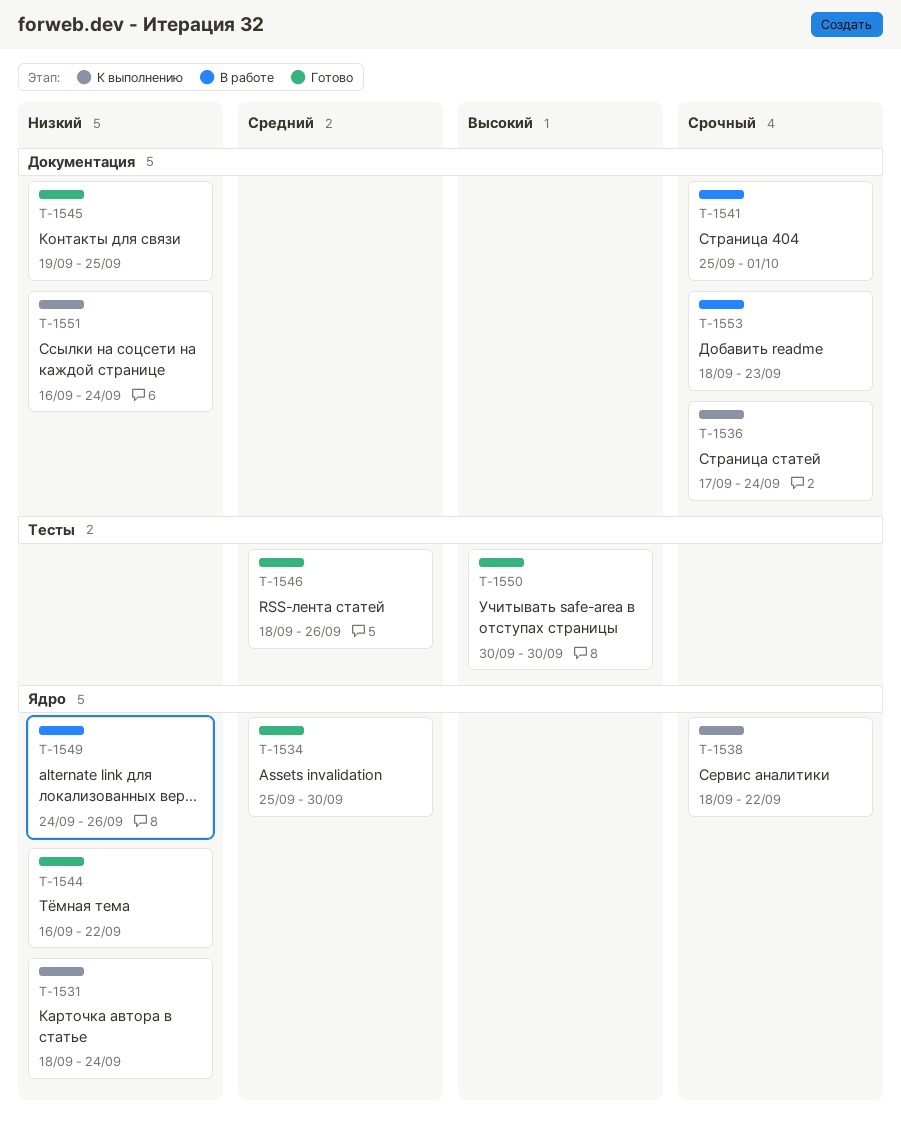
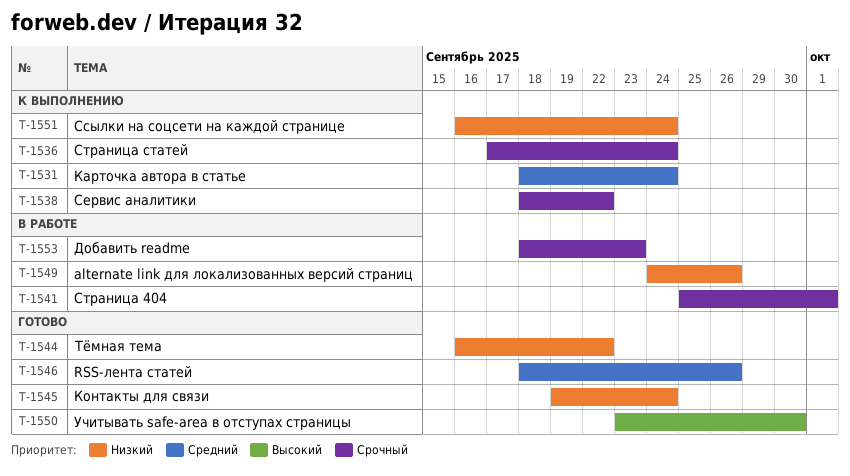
T-1531, priority: Низкий -> Средний
T-1534: present -> none
T-1545, due: Sep 25 -> Sep 24
T-1550, start: Sep 30 -> Sep 23

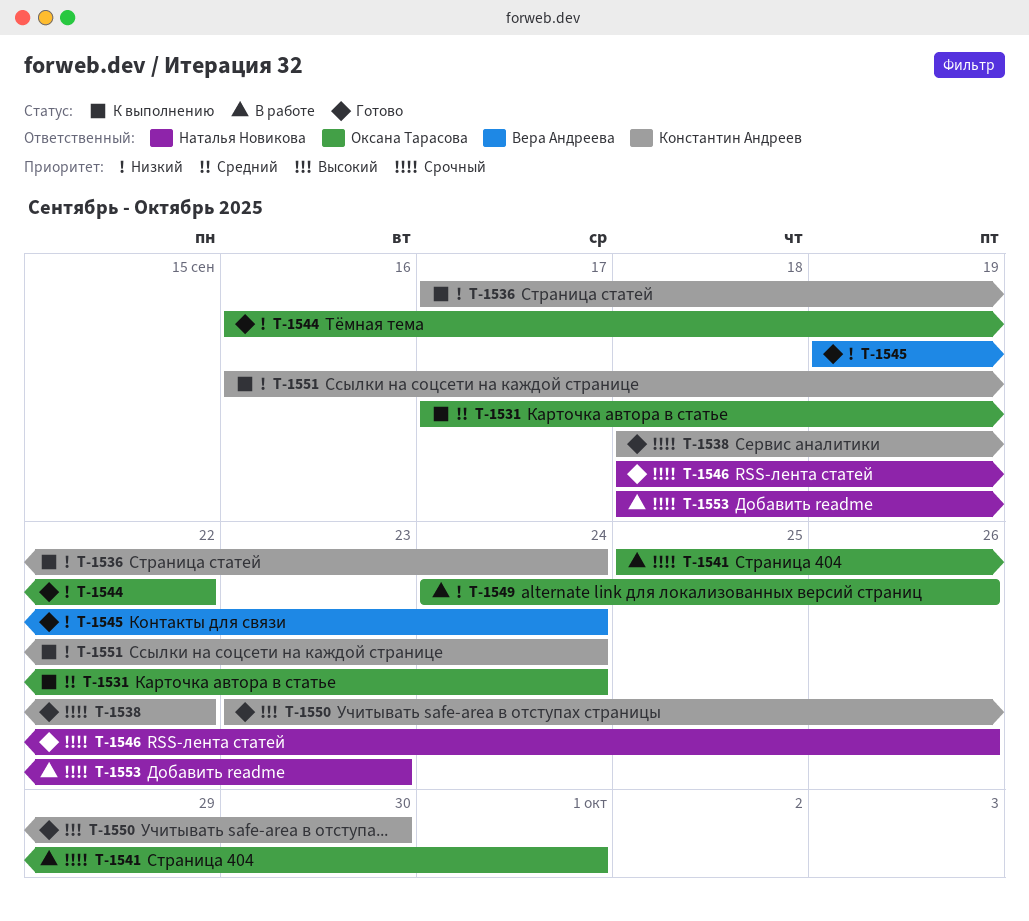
T-1531, start: Sep 18 -> Sep 17
T-1536, priority: Срочный -> Низкий
T-1538, status: К выполнению -> Готово
T-1546, priority: Средний -> Срочный

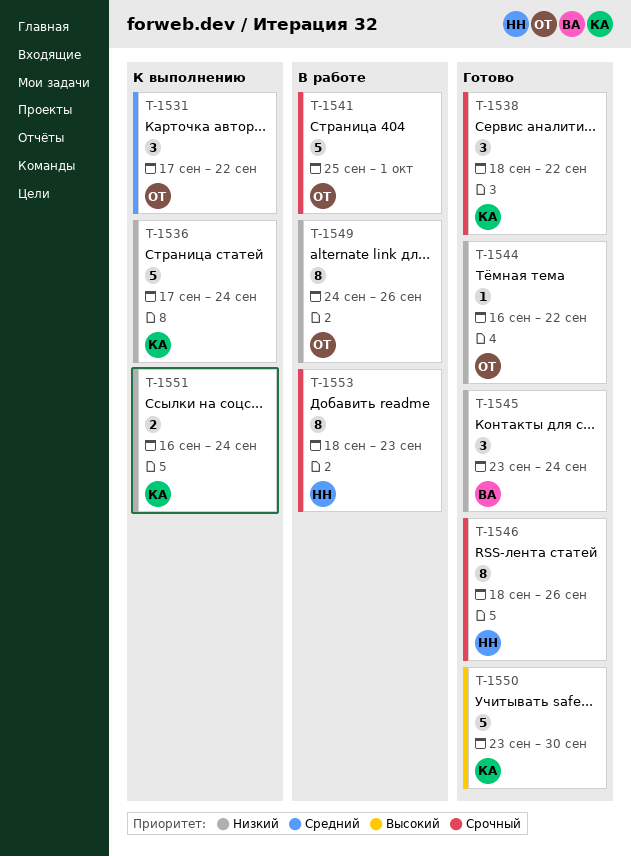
T-1531, due: Sep 24 -> Sep 22
T-1545, start: Sep 19 -> Sep 23

